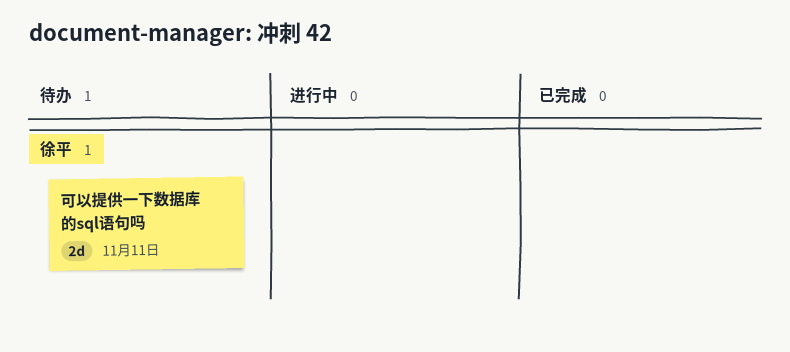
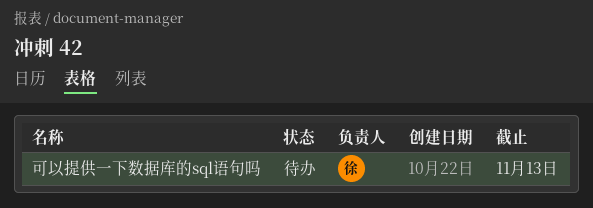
可以提供一下数据库的sql语句吗, due: Nov 11 -> Nov 13

